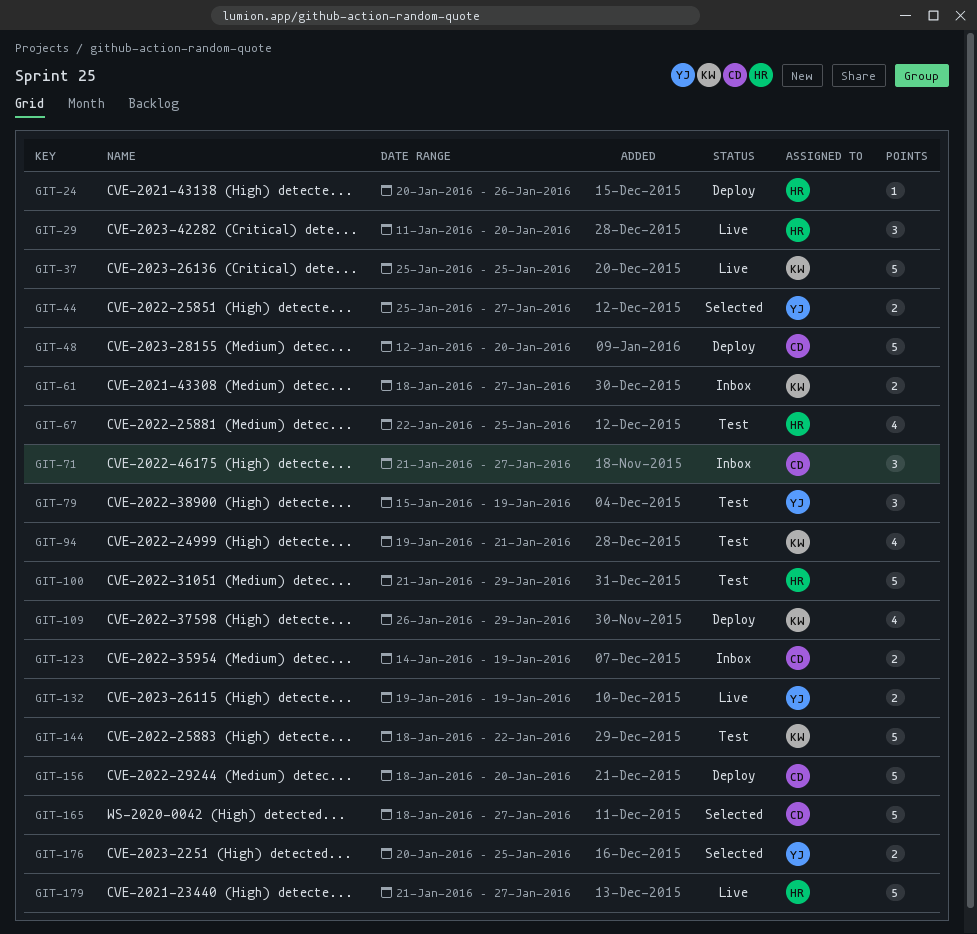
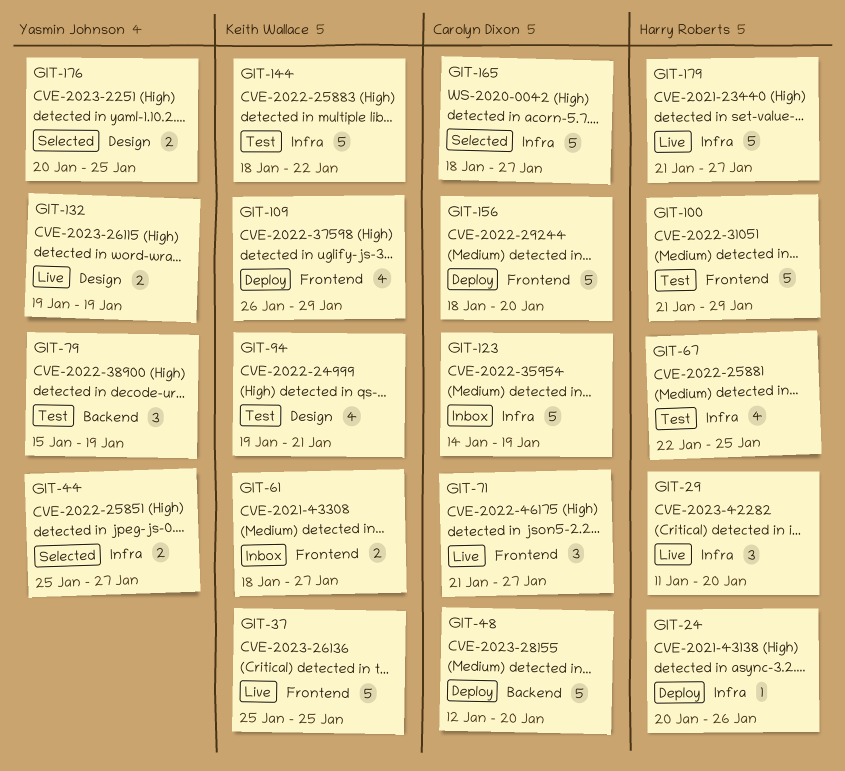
GIT-71, status: Inbox -> Live
GIT-123, estimate: 2 -> 5

